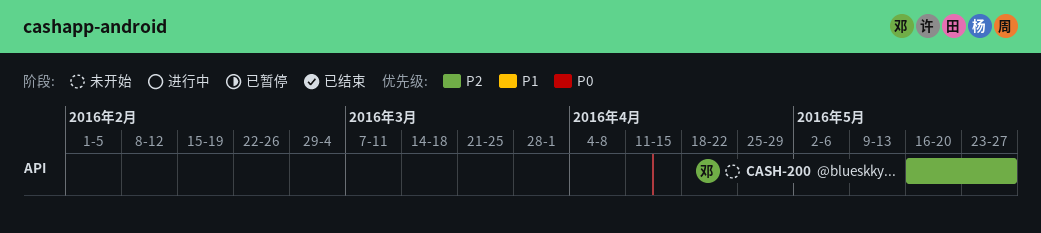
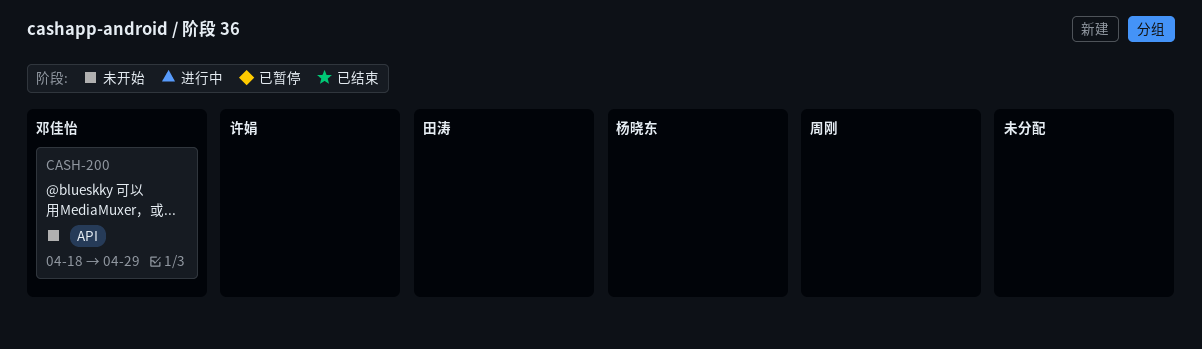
CASH-200, start: May 16 -> Apr 18
CASH-200, due: May 27 -> Apr 29

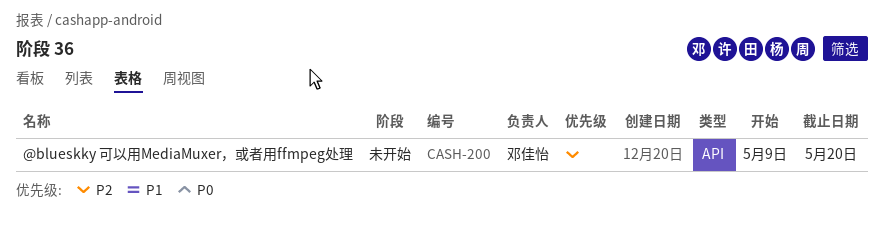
CASH-200, start: Apr 18 -> May 9
CASH-200, due: Apr 29 -> May 20

